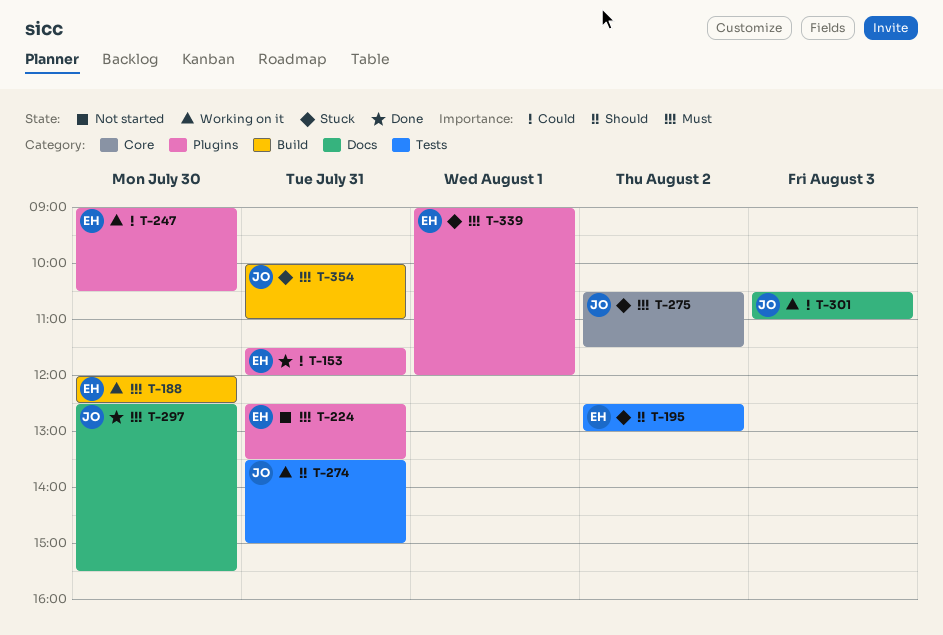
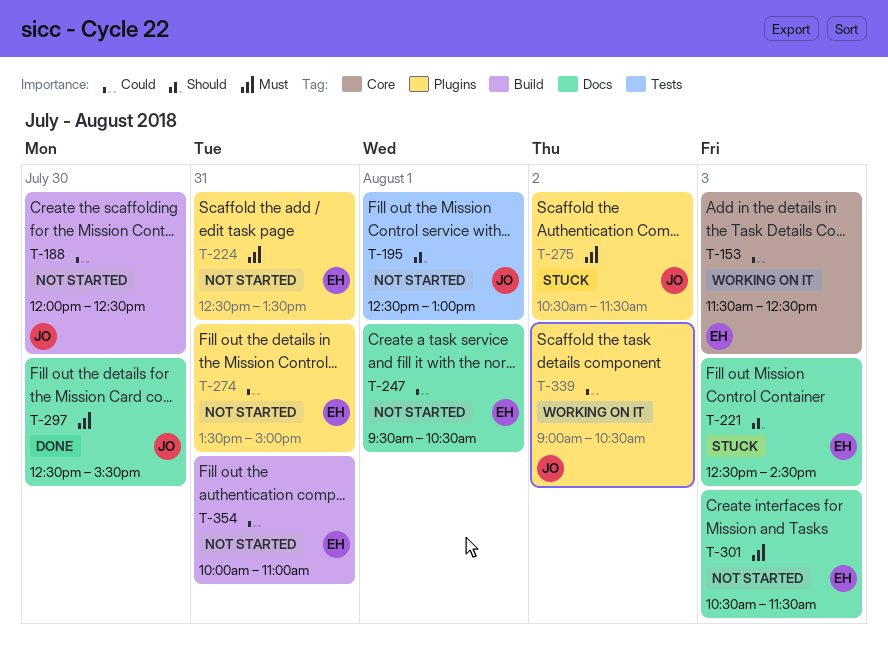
T-153, status: Done -> Working on it
T-153, label: Plugins -> Core
T-153, day: Jul 31 -> Aug 3
T-153, ends: 12:00 -> 12:30
T-188, status: Working on it -> Not started
T-188, owner: EH -> JO
T-188, priority: Must -> Could
T-195, status: Stuck -> Not started
T-195, owner: EH -> JO
T-195, day: Aug 2 -> Aug 1
T-221: none -> present
T-247, status: Working on it -> Not started
T-247, label: Plugins -> Docs
T-247, day: Jul 30 -> Aug 1
T-247, begins: 09:00 -> 09:30
T-274, status: Working on it -> Not started
T-274, owner: JO -> EH
T-274, priority: Should -> Could
T-274, label: Tests -> Plugins
T-275, label: Core -> Plugins
T-301, status: Working on it -> Not started
T-301, owner: JO -> EH
T-301, priority: Could -> Must
T-301, ends: 11:00 -> 11:30
T-339, status: Stuck -> Working on it
T-339, owner: EH -> JO
T-339, priority: Must -> Could
T-339, day: Aug 1 -> Aug 2
T-339, ends: 12:00 -> 10:30
T-354, status: Stuck -> Not started
T-354, owner: JO -> EH
T-354, priority: Must -> Could

